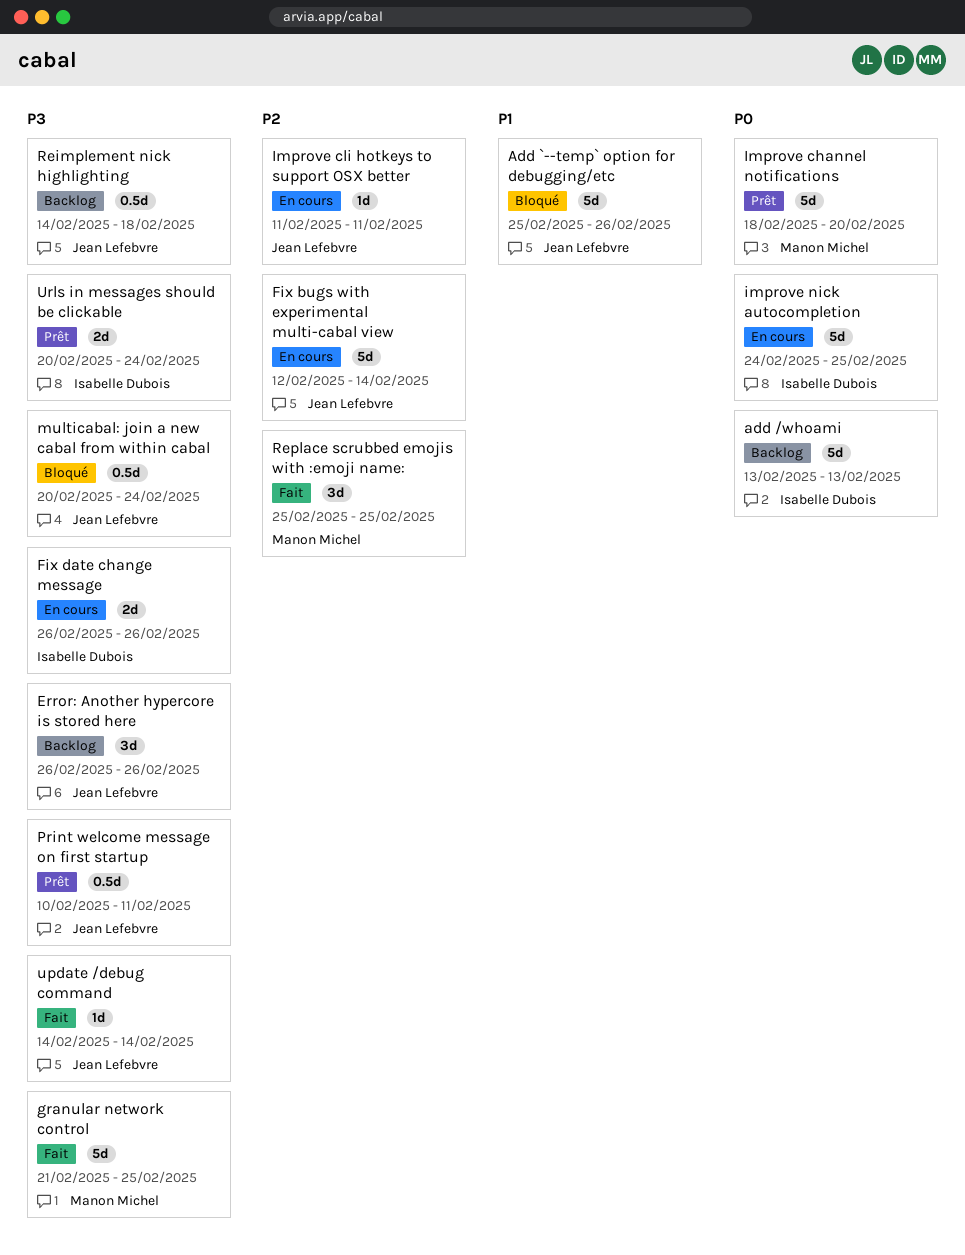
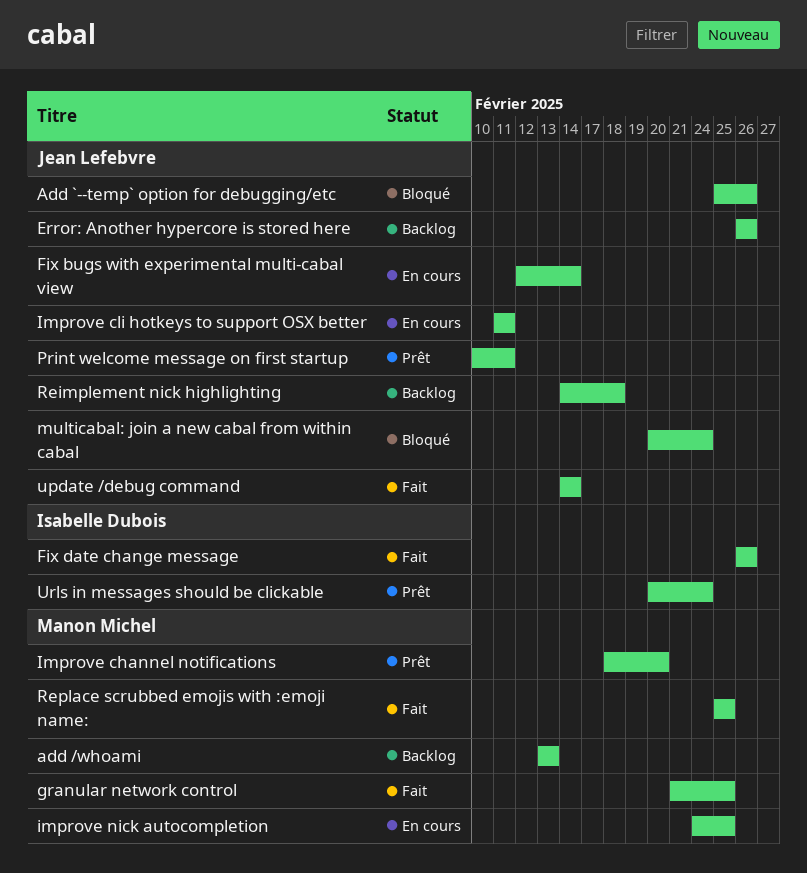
add /whoami, owner: Isabelle Dubois -> Manon Michel
Fix date change message, status: En cours -> Fait
improve nick autocompletion, owner: Isabelle Dubois -> Manon Michel

